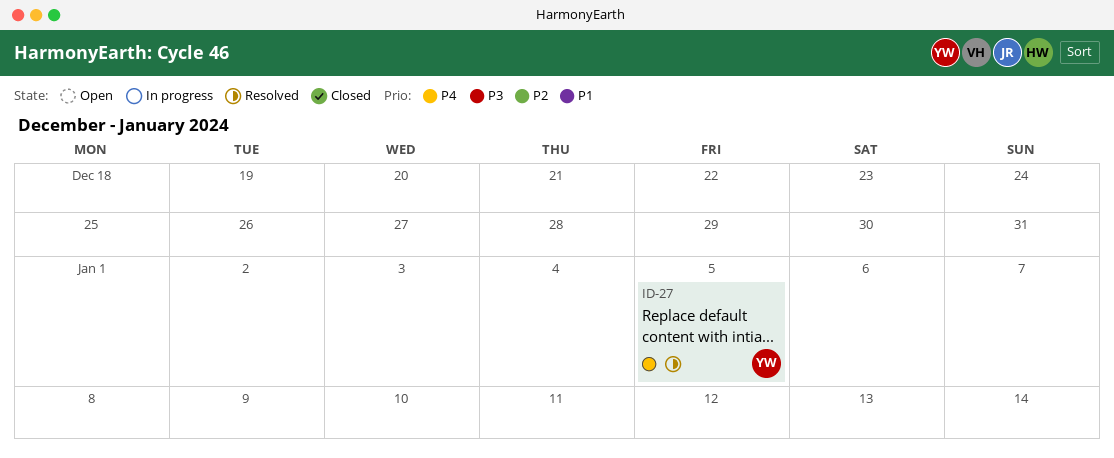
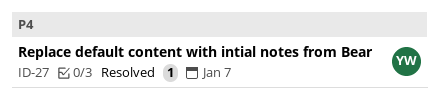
ID-27, due: Jan 5 -> Jan 7

